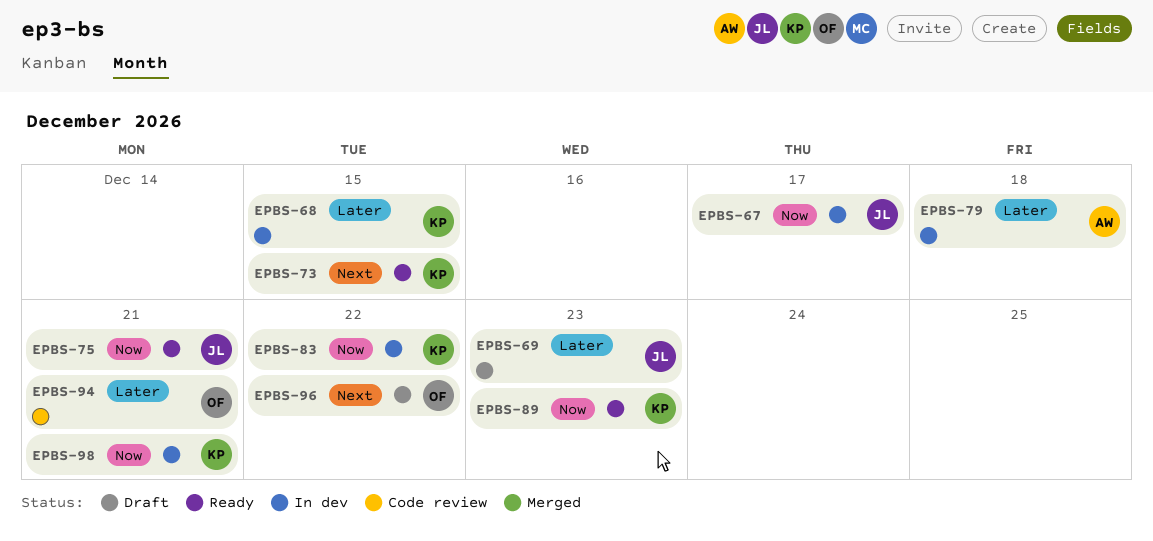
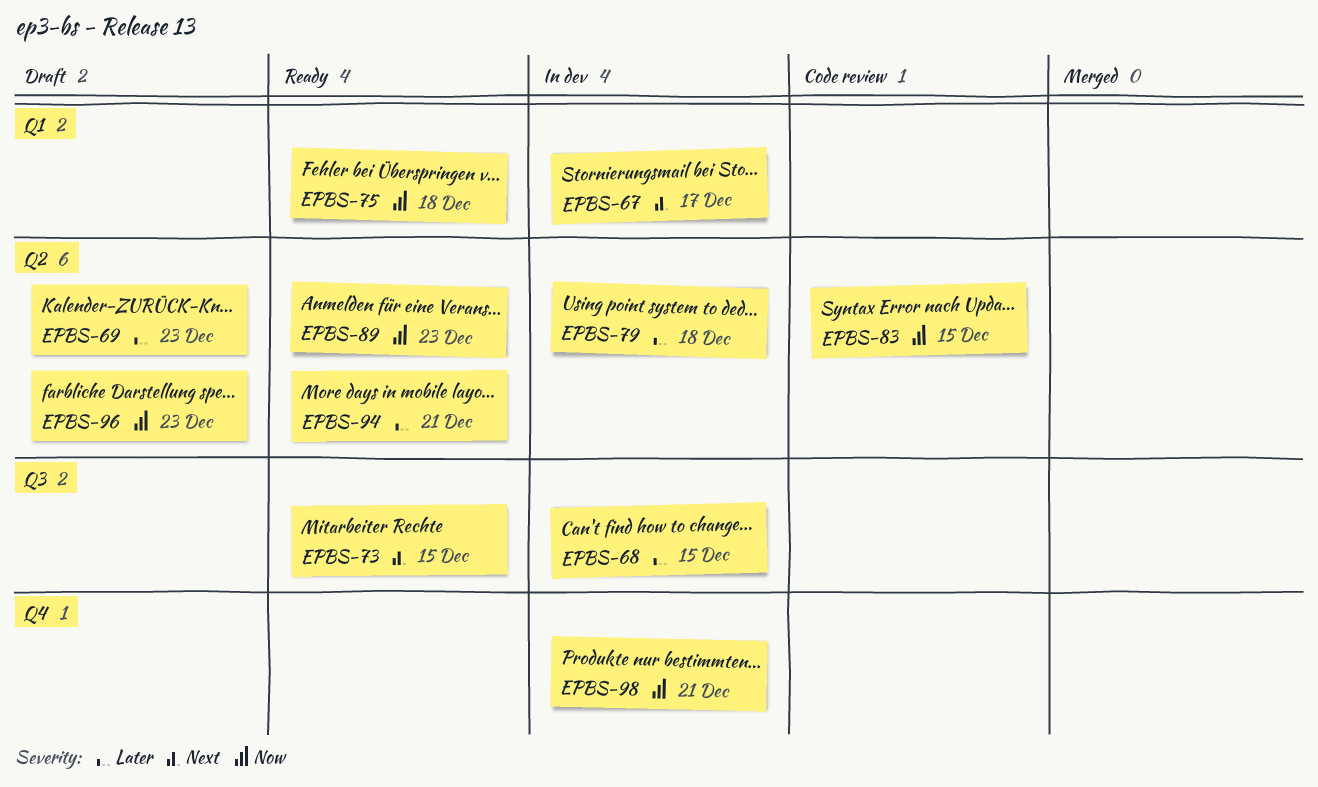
EPBS-67, priority: Now -> Next
EPBS-75, due: Dec 21 -> Dec 18
EPBS-83, status: In dev -> Code review
EPBS-83, due: Dec 22 -> Dec 15
EPBS-94, status: Code review -> Ready
EPBS-96, priority: Next -> Now
EPBS-96, due: Dec 22 -> Dec 23

